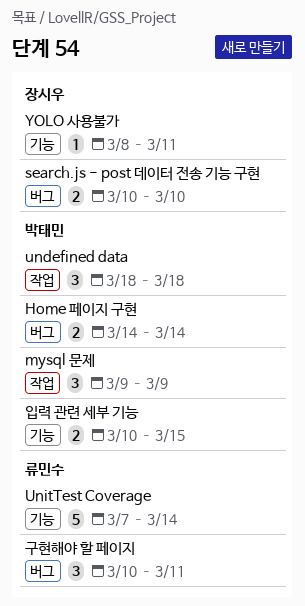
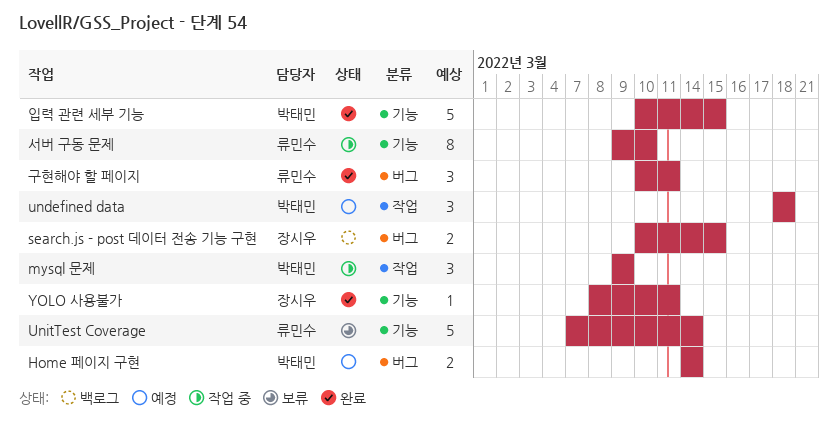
search.js - post 데이터 전송 기능 구현, due: Mar 10 -> Mar 15
서버 구동 문제: none -> present
입력 관련 세부 기능, estimate: 2 -> 5

